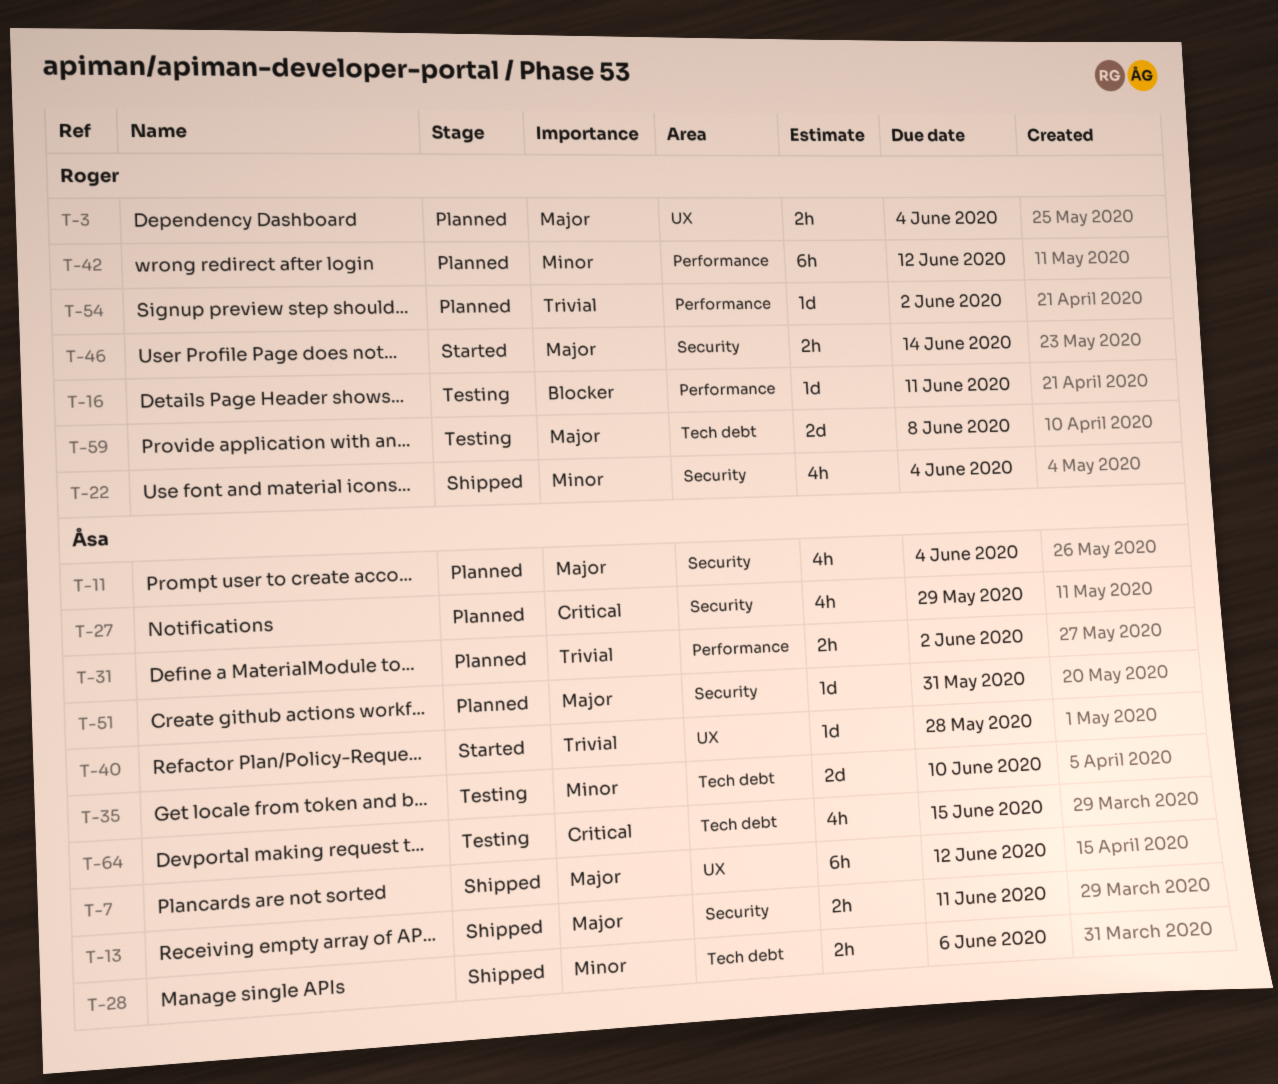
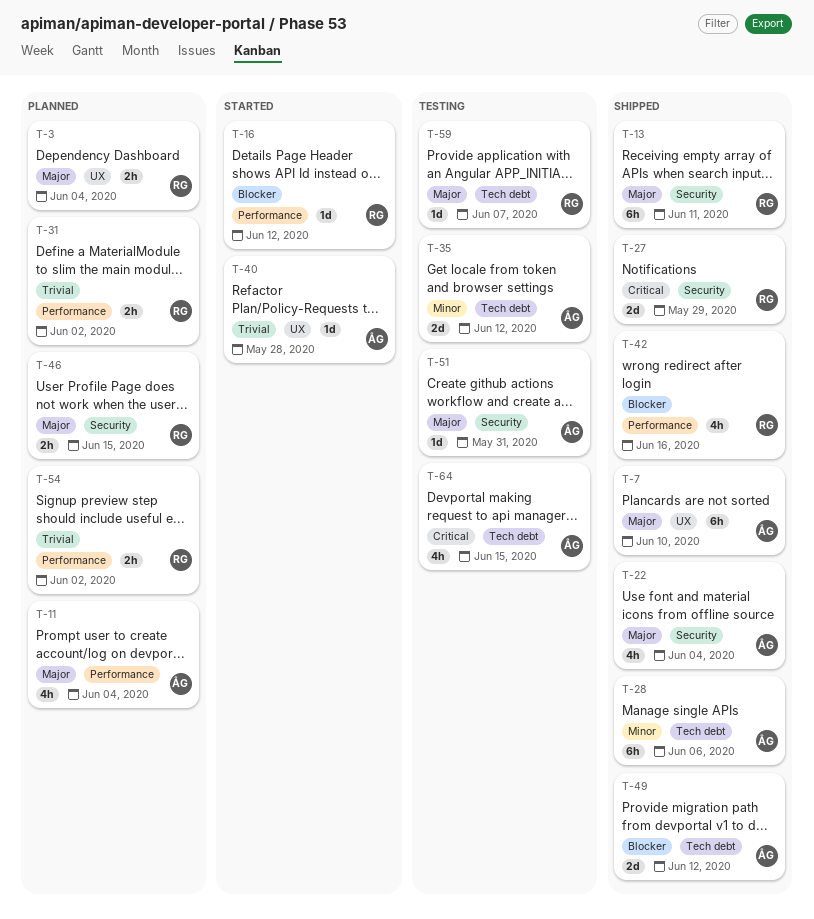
T-7, due: Jun 12 -> Jun 10
T-11, label: Security -> Performance
T-13, owner: Åsa -> Roger
T-13, estimate: 2h -> 6h
T-16, status: Testing -> Started
T-16, due: Jun 11 -> Jun 12
T-22, owner: Roger -> Åsa
T-22, priority: Minor -> Major
T-27, status: Planned -> Shipped
T-27, owner: Åsa -> Roger
T-27, estimate: 4h -> 2d
T-28, estimate: 2h -> 6h
T-31, owner: Åsa -> Roger
T-35, due: Jun 10 -> Jun 12
T-42, status: Planned -> Shipped
T-42, priority: Minor -> Blocker
T-42, estimate: 6h -> 4h
T-42, due: Jun 12 -> Jun 16
T-46, status: Started -> Planned
T-46, due: Jun 14 -> Jun 15
T-49: none -> present
T-51, status: Planned -> Testing
T-54, estimate: 1d -> 2h
T-59, estimate: 2d -> 1d
T-59, due: Jun 8 -> Jun 7

